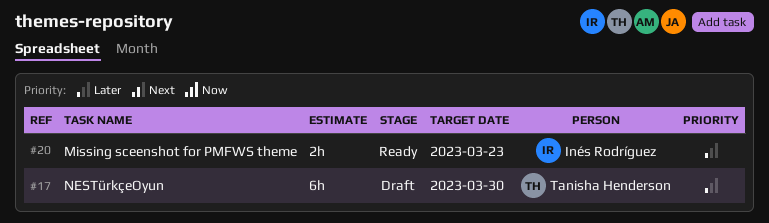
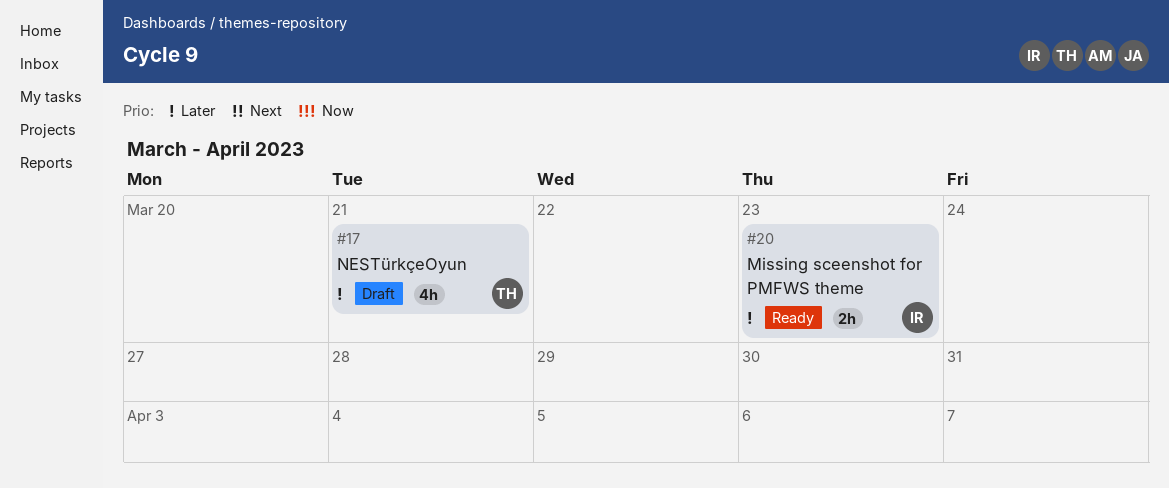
#17, estimate: 6h -> 4h
#17, due: Mar 30 -> Mar 21

